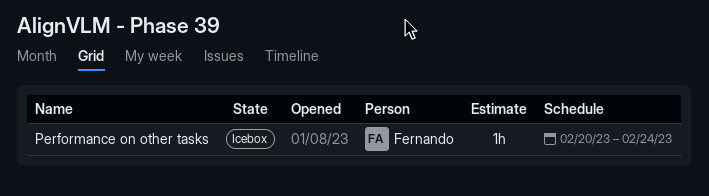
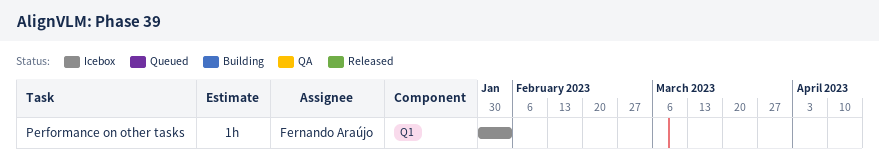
Performance on other tasks, start: Feb 20 -> Jan 30
Performance on other tasks, due: Feb 24 -> Feb 3

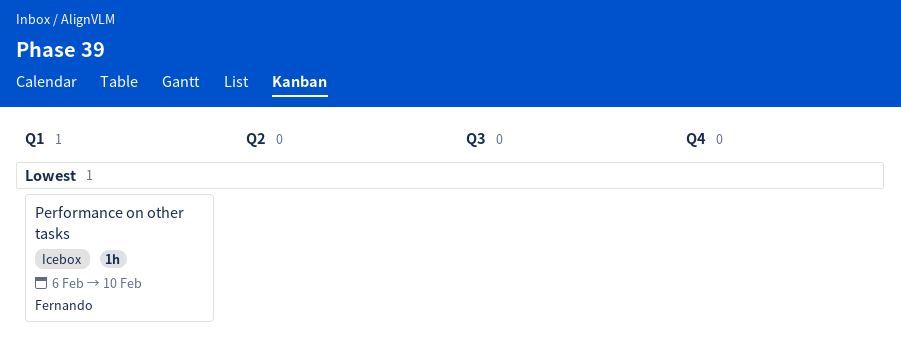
Performance on other tasks, start: Jan 30 -> Feb 6
Performance on other tasks, due: Feb 3 -> Feb 10

